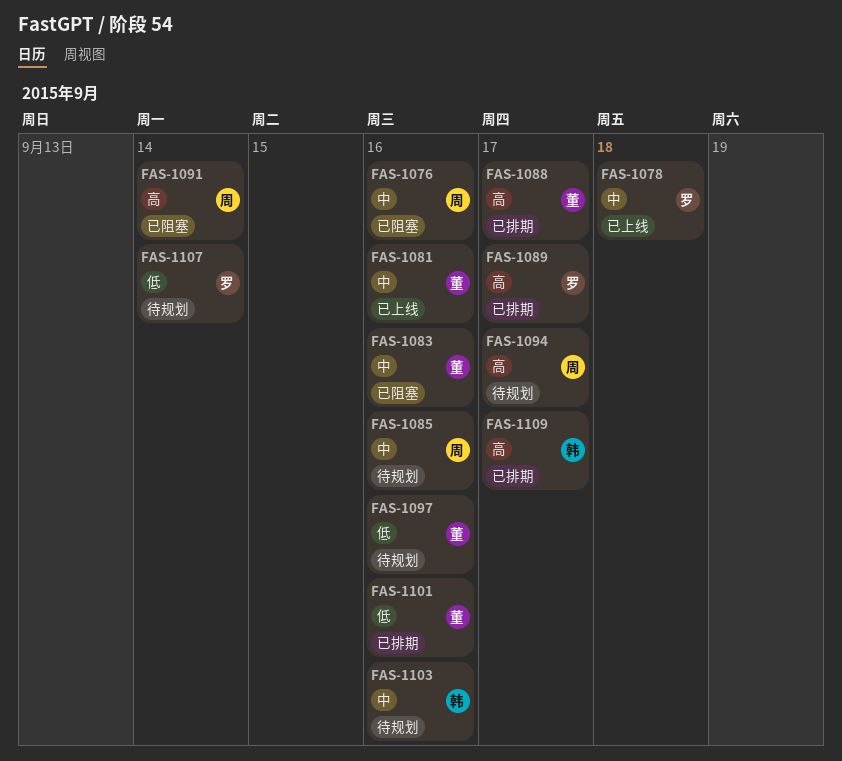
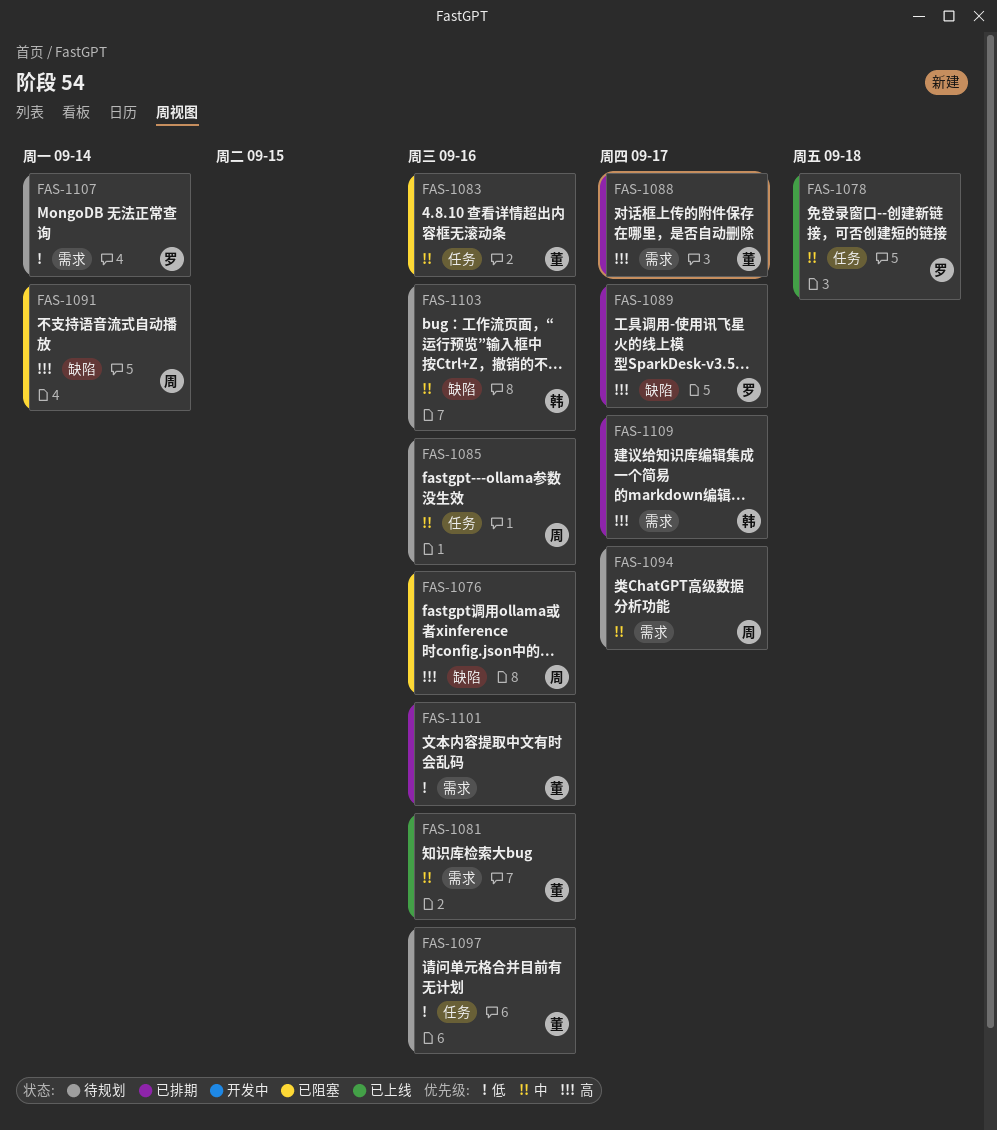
FAS-1076, priority: 中 -> 高
FAS-1094, priority: 高 -> 中

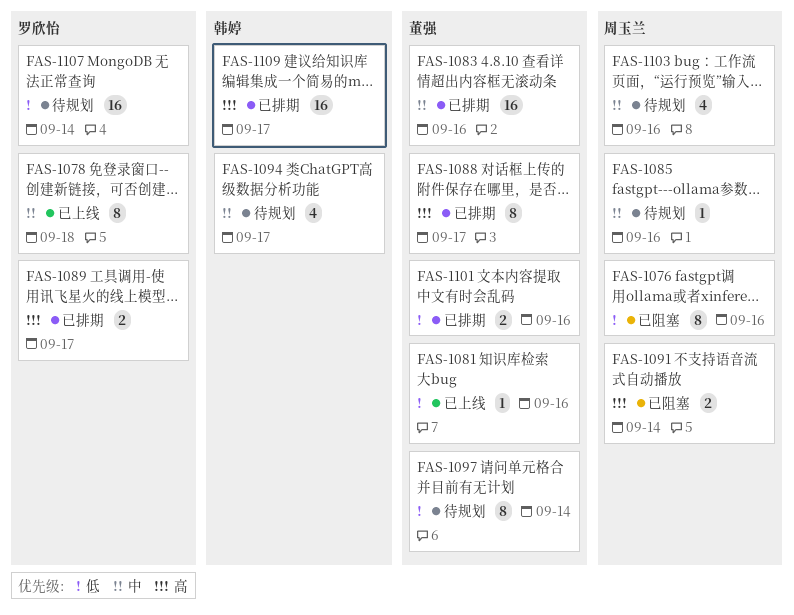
FAS-1076, priority: 高 -> 低
FAS-1081, priority: 中 -> 低
FAS-1083, status: 已阻塞 -> 已排期
FAS-1094, owner: 周玉兰 -> 韩婷
FAS-1097, due: Sep 16 -> Sep 14
FAS-1103, owner: 韩婷 -> 周玉兰

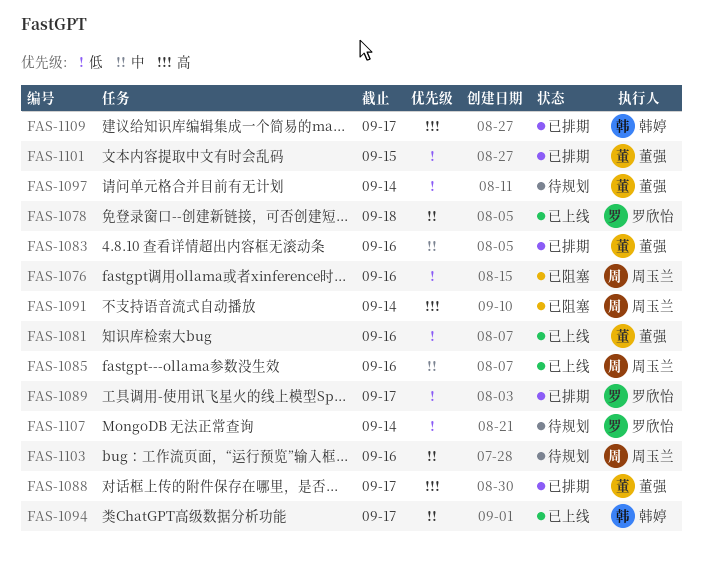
FAS-1085, status: 待规划 -> 已上线
FAS-1089, priority: 高 -> 低
FAS-1094, status: 待规划 -> 已上线
FAS-1101, due: Sep 16 -> Sep 15

